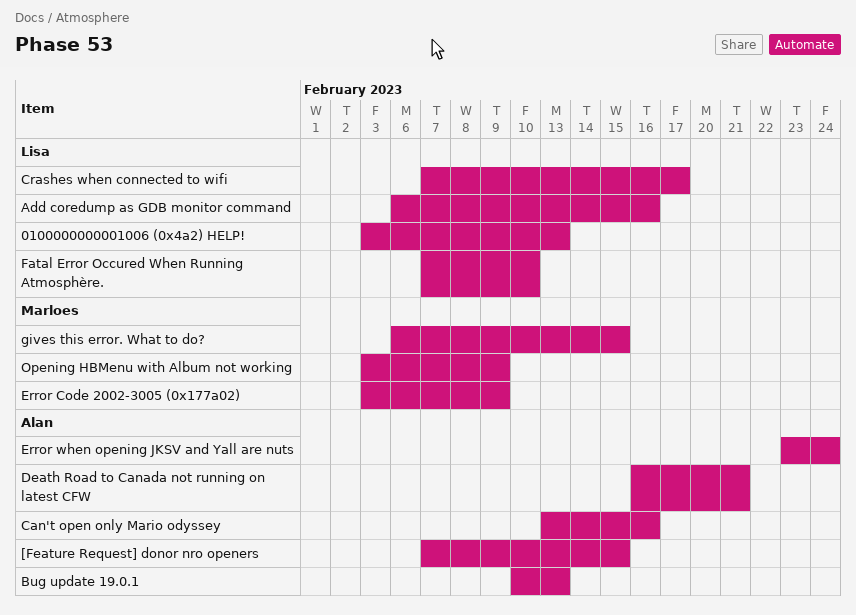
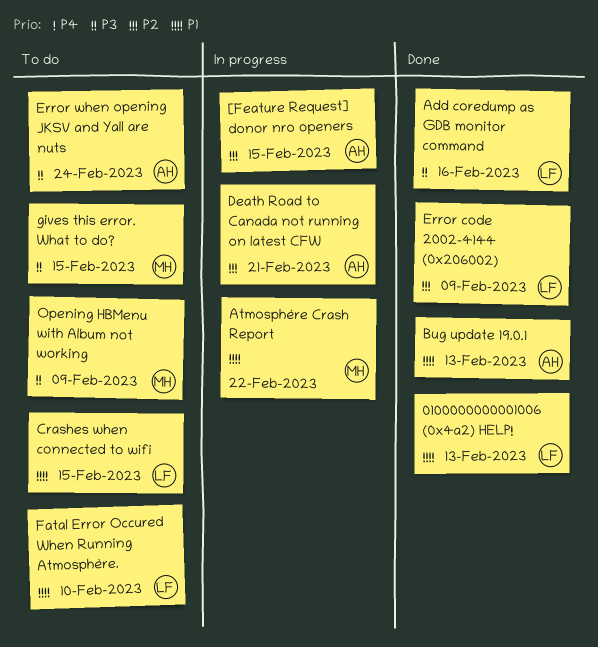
Atmosphère Crash Report: none -> present
Can't open only Mario odyssey: present -> none
Crashes when connected to wifi, due: Feb 17 -> Feb 15
Error Code 2002-3005 (0x177a02): present -> none
Error code 2002-4144 (0x206002): none -> present

